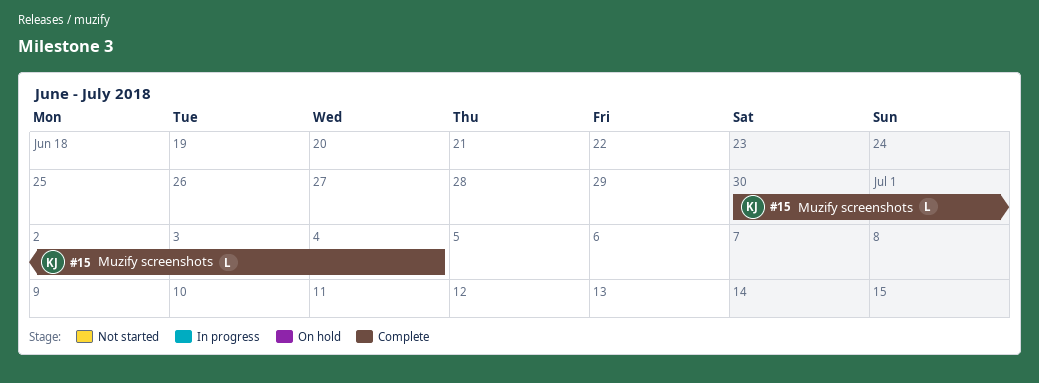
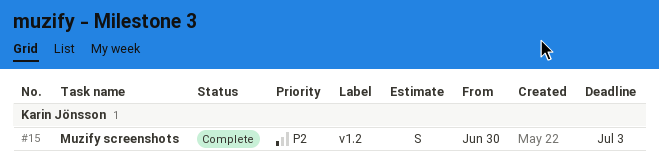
#15, estimate: L -> S
#15, due: Jul 4 -> Jul 3

